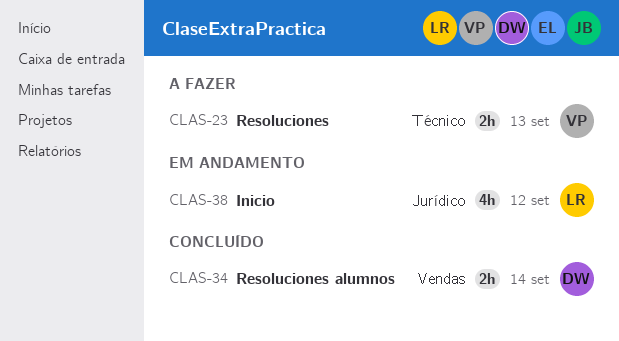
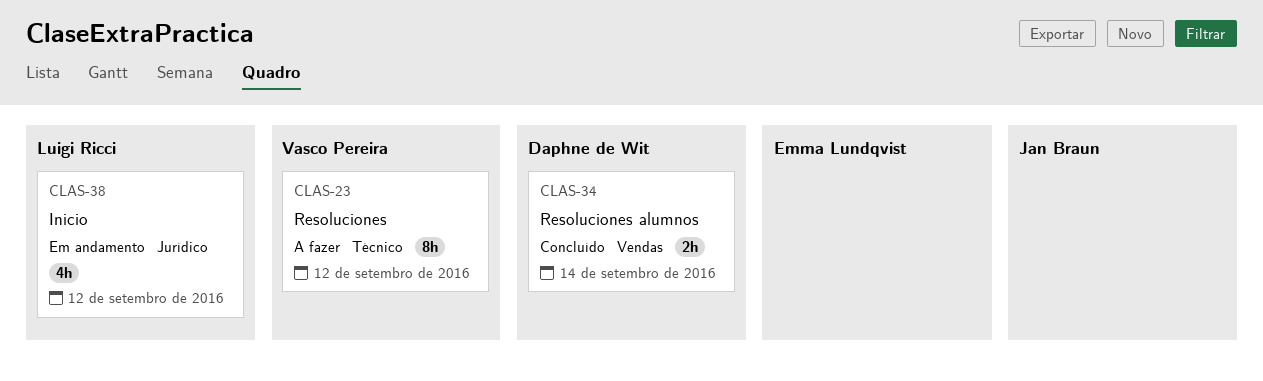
CLAS-23, estimate: 2h -> 8h
CLAS-23, due: Sep 13 -> Sep 12

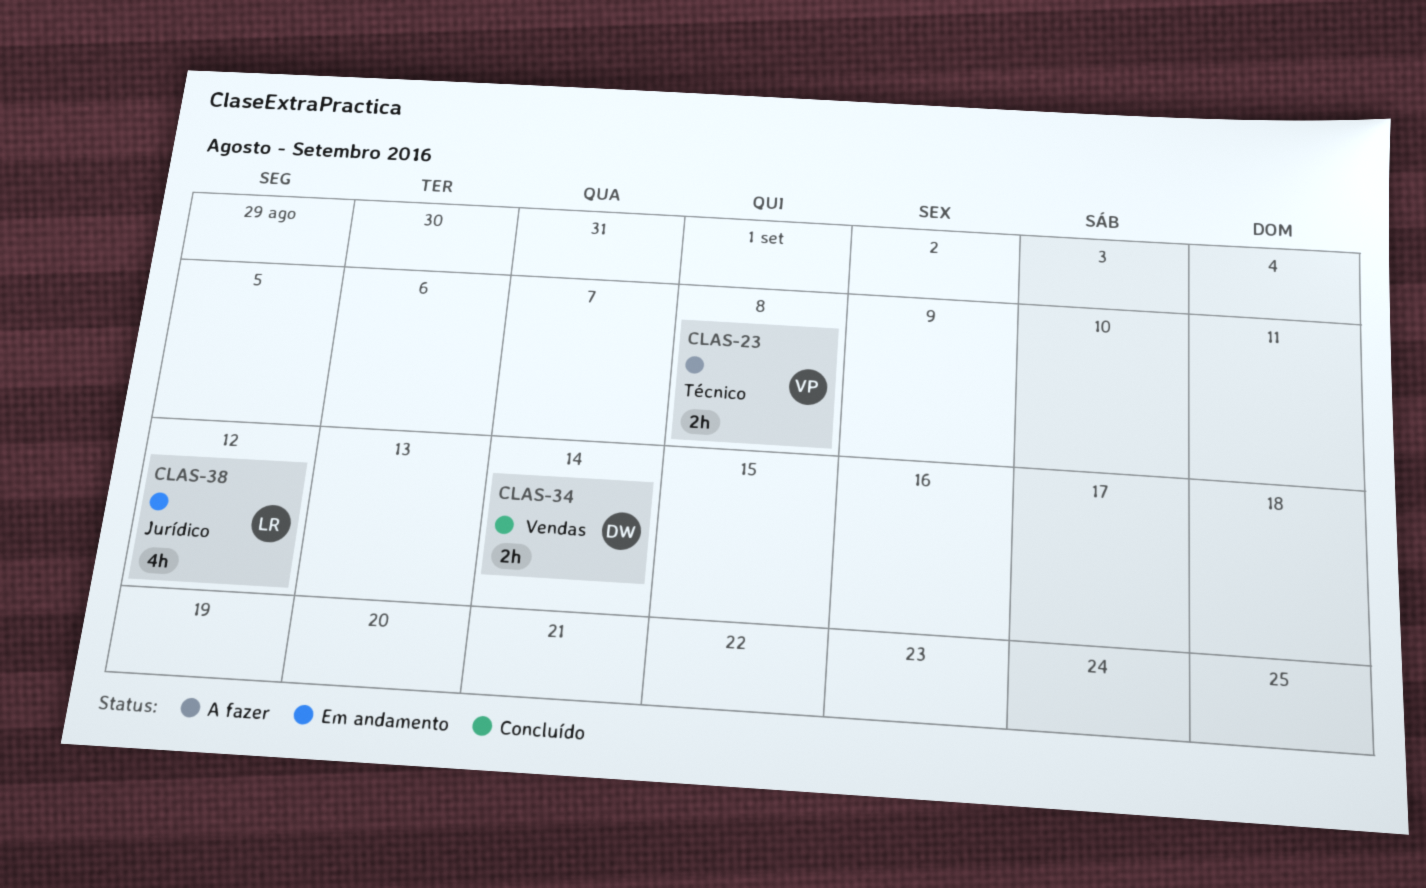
CLAS-23, estimate: 8h -> 2h
CLAS-23, due: Sep 12 -> Sep 8

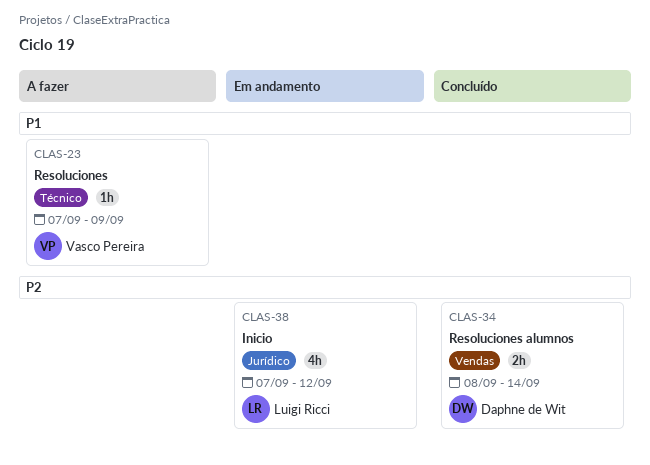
CLAS-23, estimate: 2h -> 1h
CLAS-23, due: Sep 8 -> Sep 9

